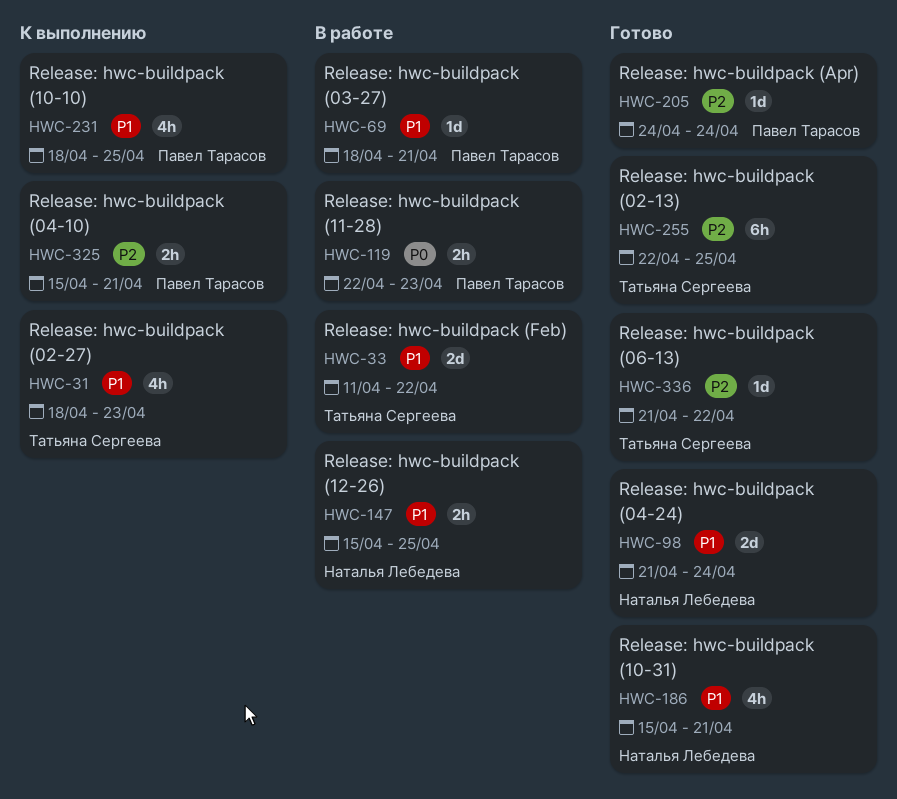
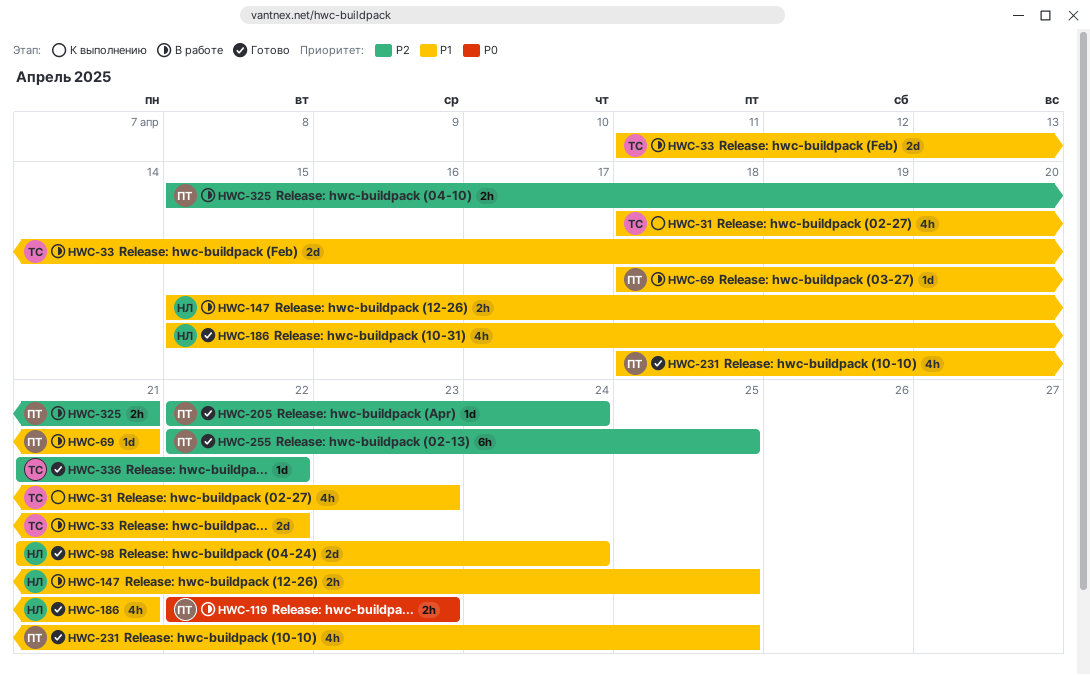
HWC-205, start: Apr 24 -> Apr 22
HWC-231, status: К выполнению -> Готово
HWC-255, owner: Татьяна Сергеева -> Павел Тарасов
HWC-325, status: К выполнению -> В работе

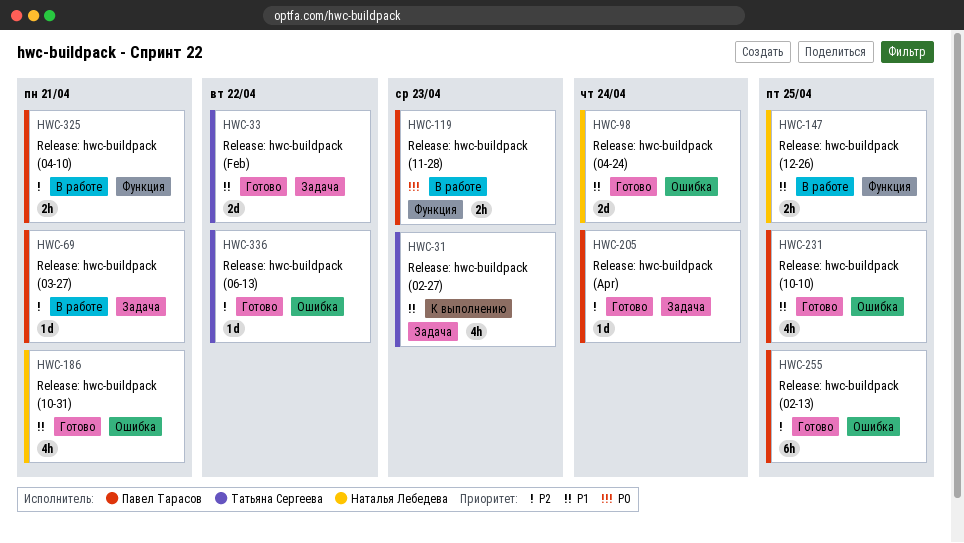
HWC-33, status: В работе -> Готово
HWC-69, priority: P1 -> P2

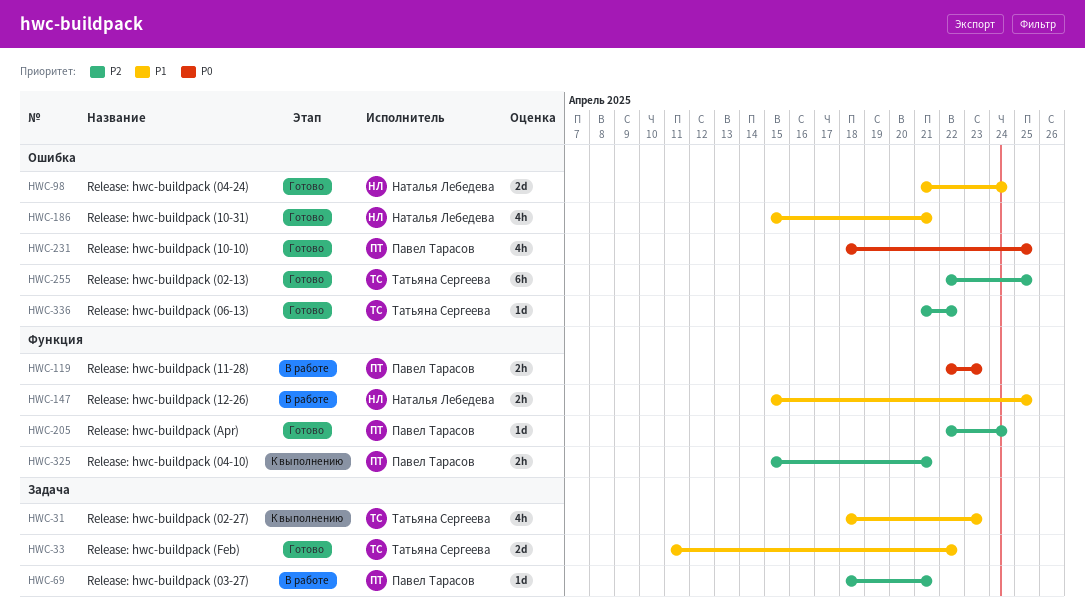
HWC-205, label: Задача -> Функция
HWC-231, priority: P1 -> P0
HWC-255, owner: Павел Тарасов -> Татьяна Сергеева
HWC-325, status: В работе -> К выполнению

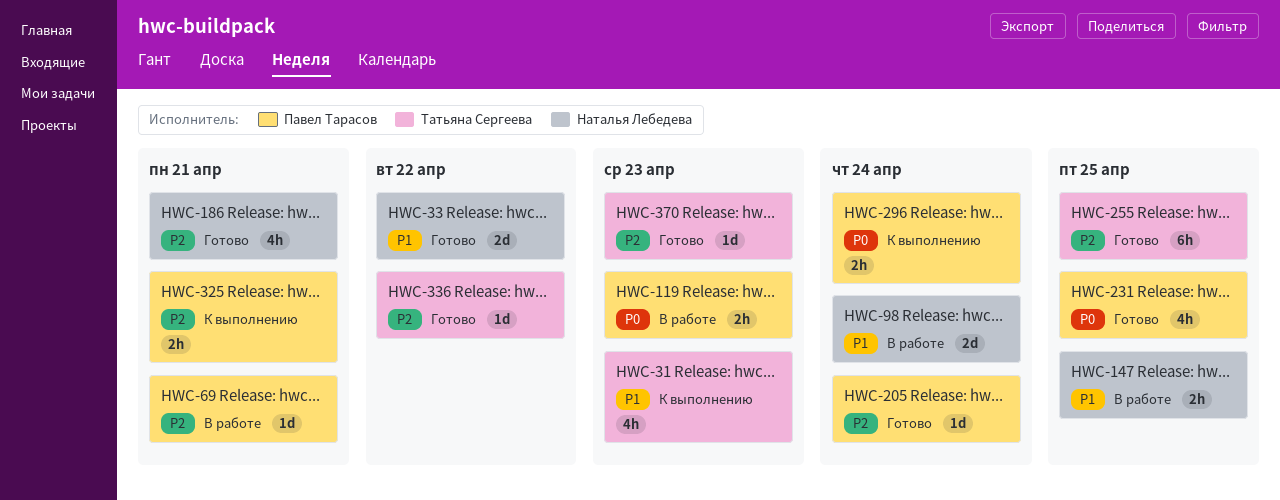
HWC-33, owner: Татьяна Сергеева -> Наталья Лебедева
HWC-98, status: Готово -> В работе
HWC-186, priority: P1 -> P2
HWC-296: none -> present
HWC-370: none -> present

